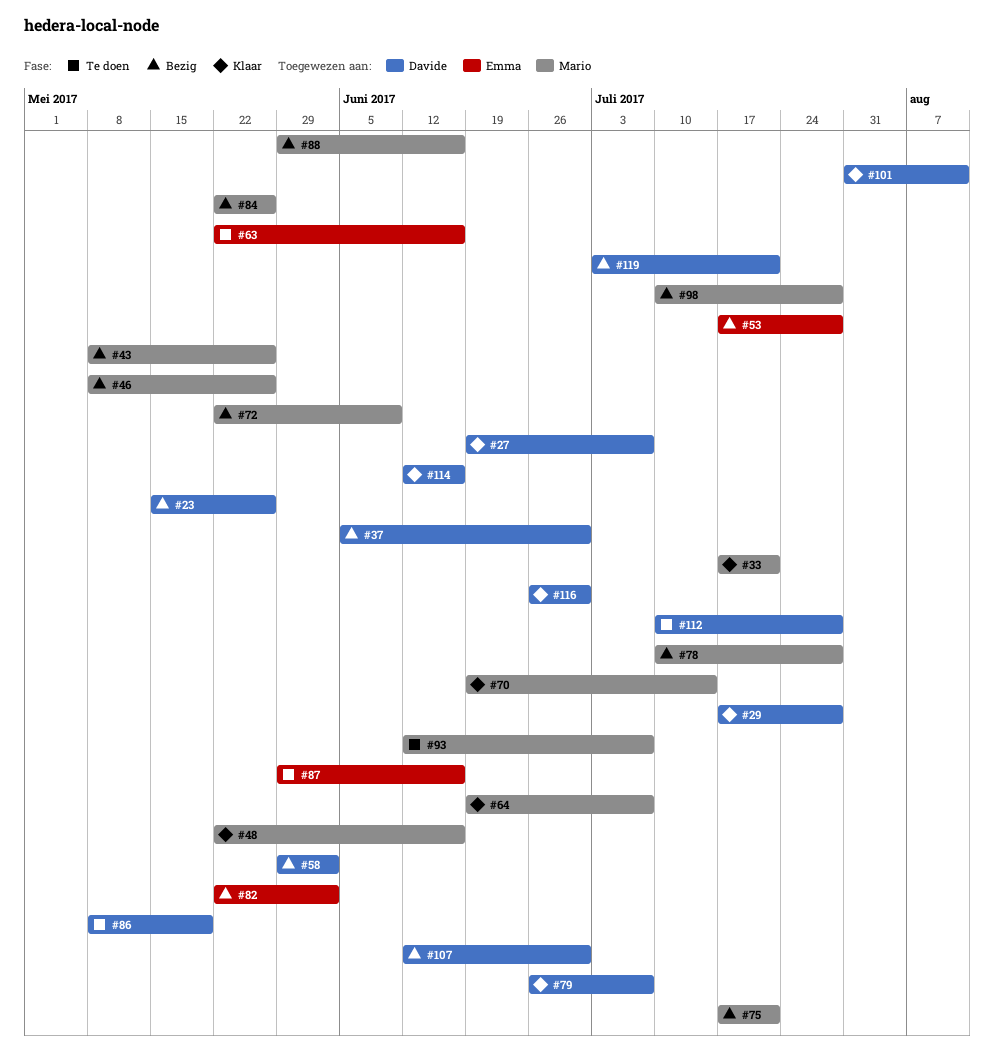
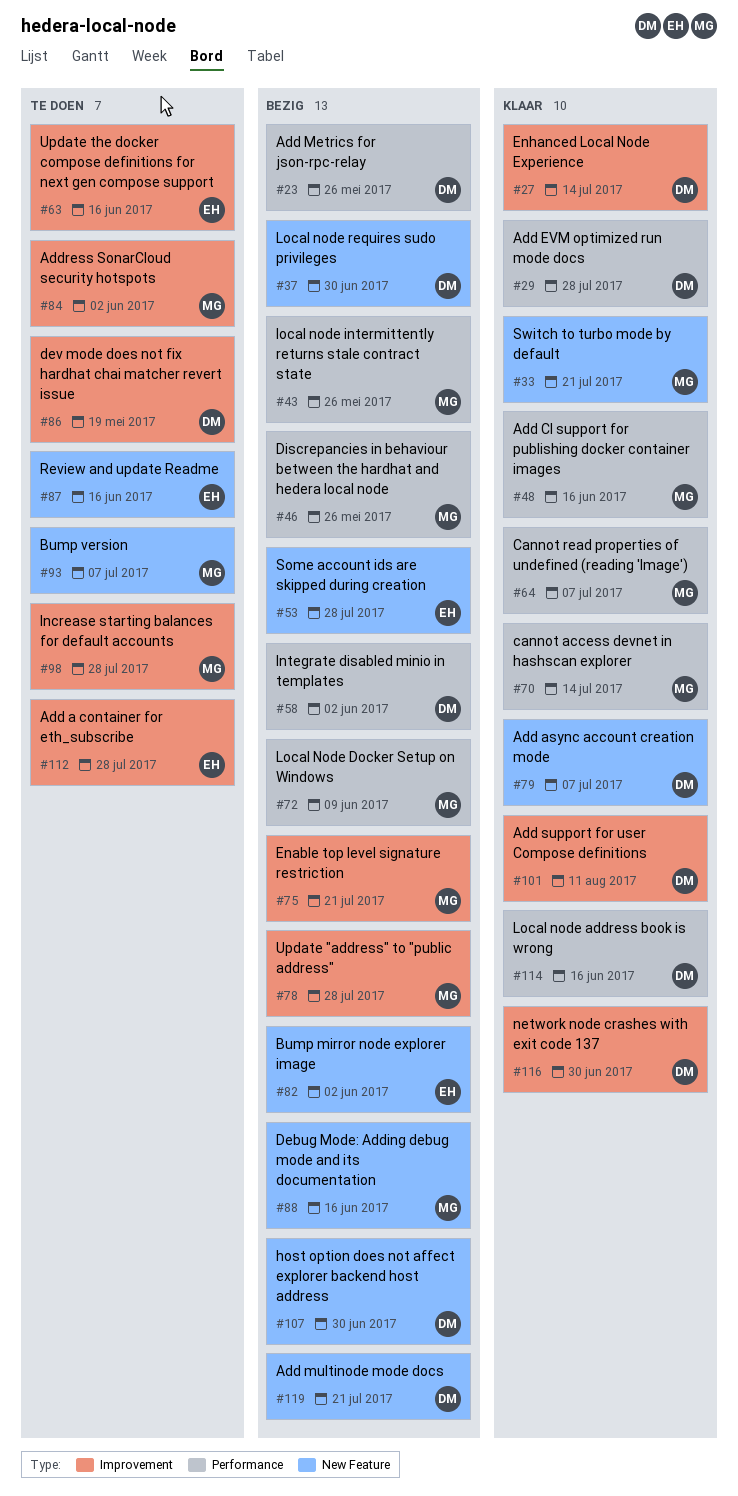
#27, due: Jul 7 -> Jul 14
#84, status: Bezig -> Te doen
#84, due: May 26 -> Jun 2
#98, status: Bezig -> Te doen
#112, owner: Davide -> Emma

